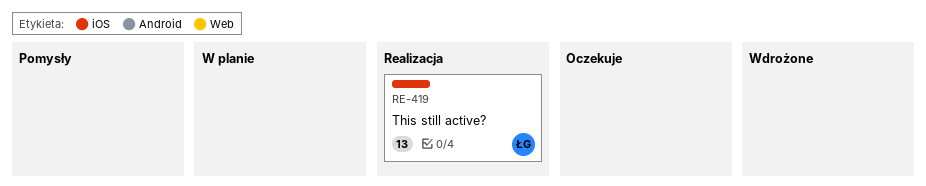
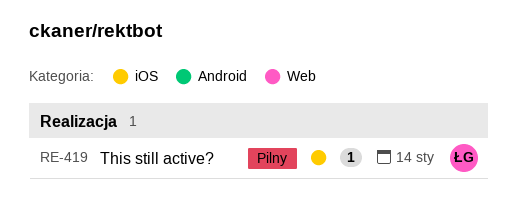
RE-419, estimate: 13 -> 1

